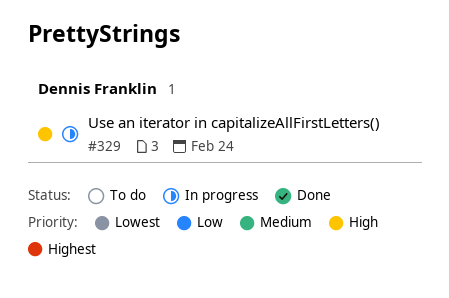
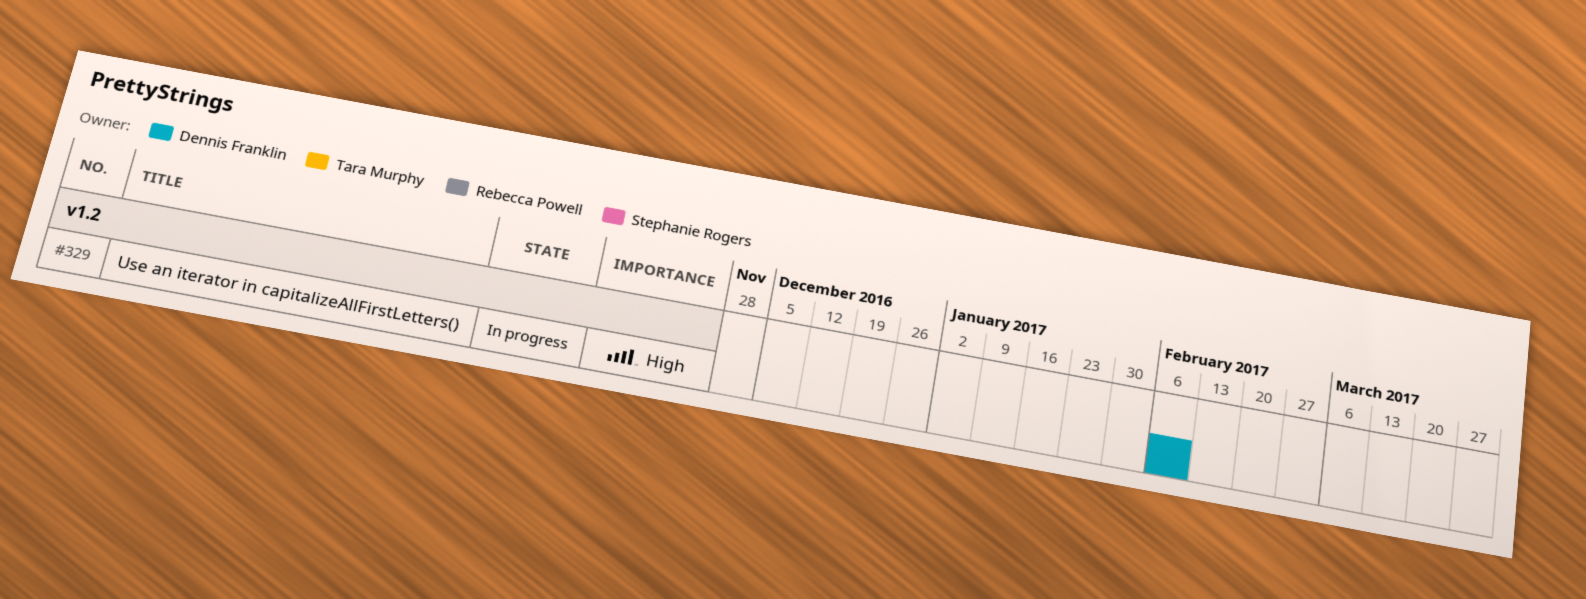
#329, due: Feb 24 -> Feb 10

